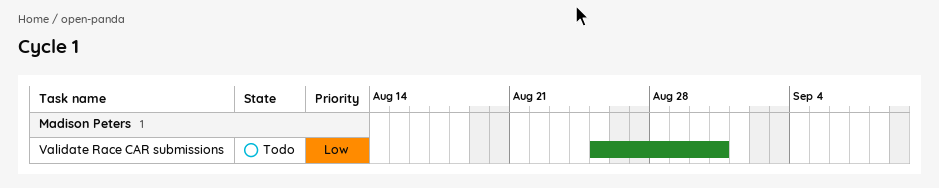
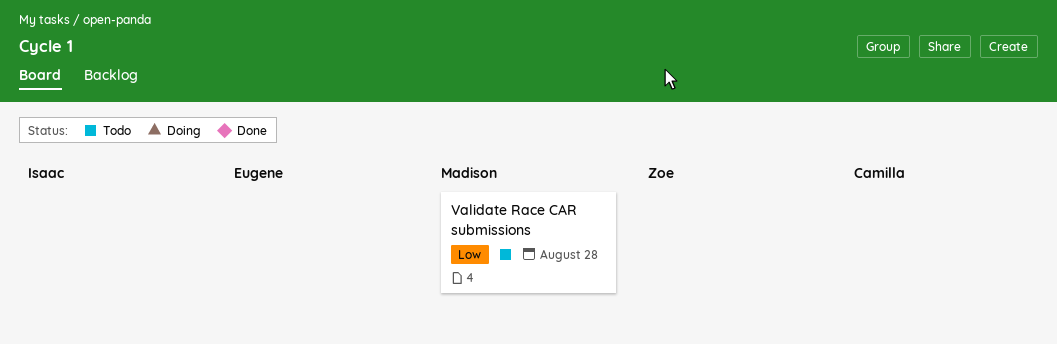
Validate Race CAR submissions, due: Aug 31 -> Aug 28

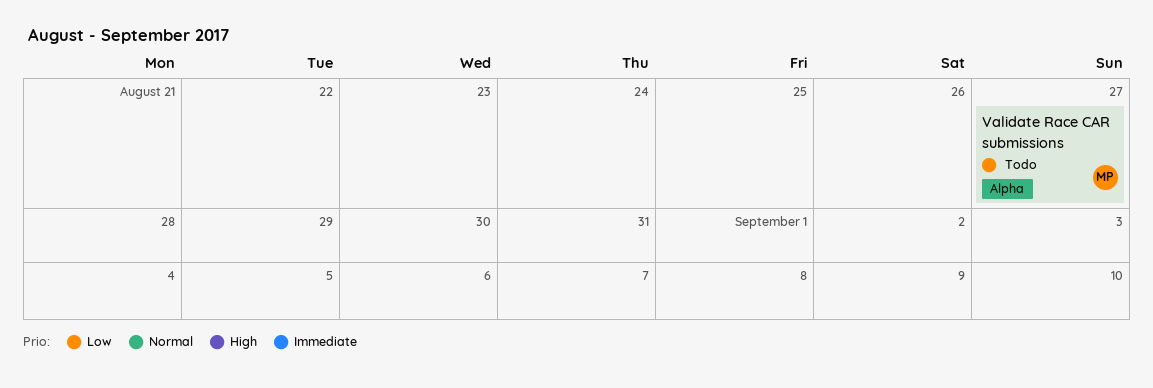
Validate Race CAR submissions, due: Aug 28 -> Aug 27

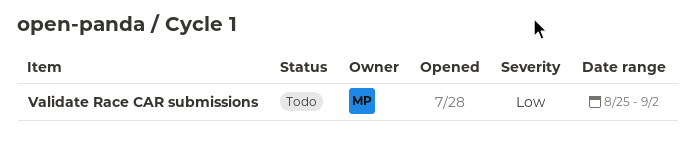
Validate Race CAR submissions, due: Aug 27 -> Sep 2

